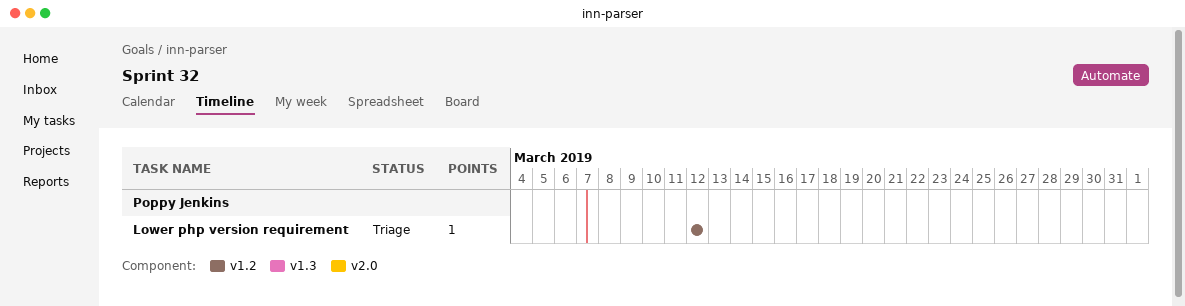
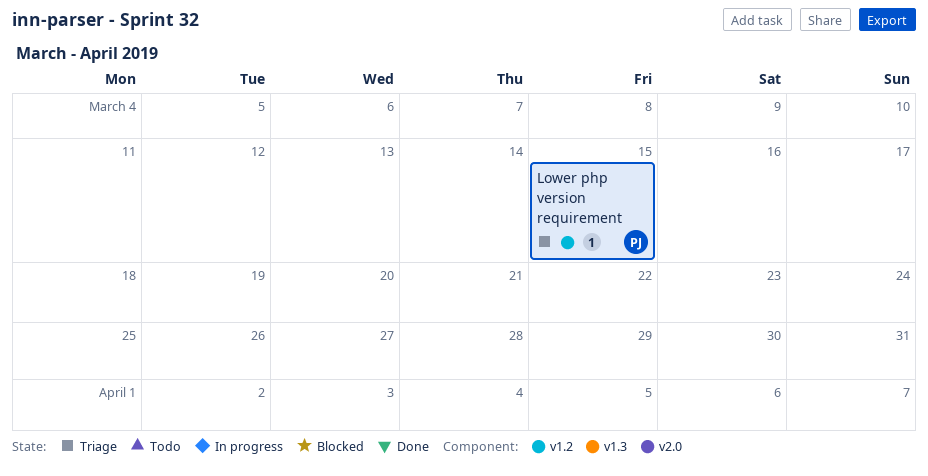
Lower php version requirement, due: Mar 12 -> Mar 15

